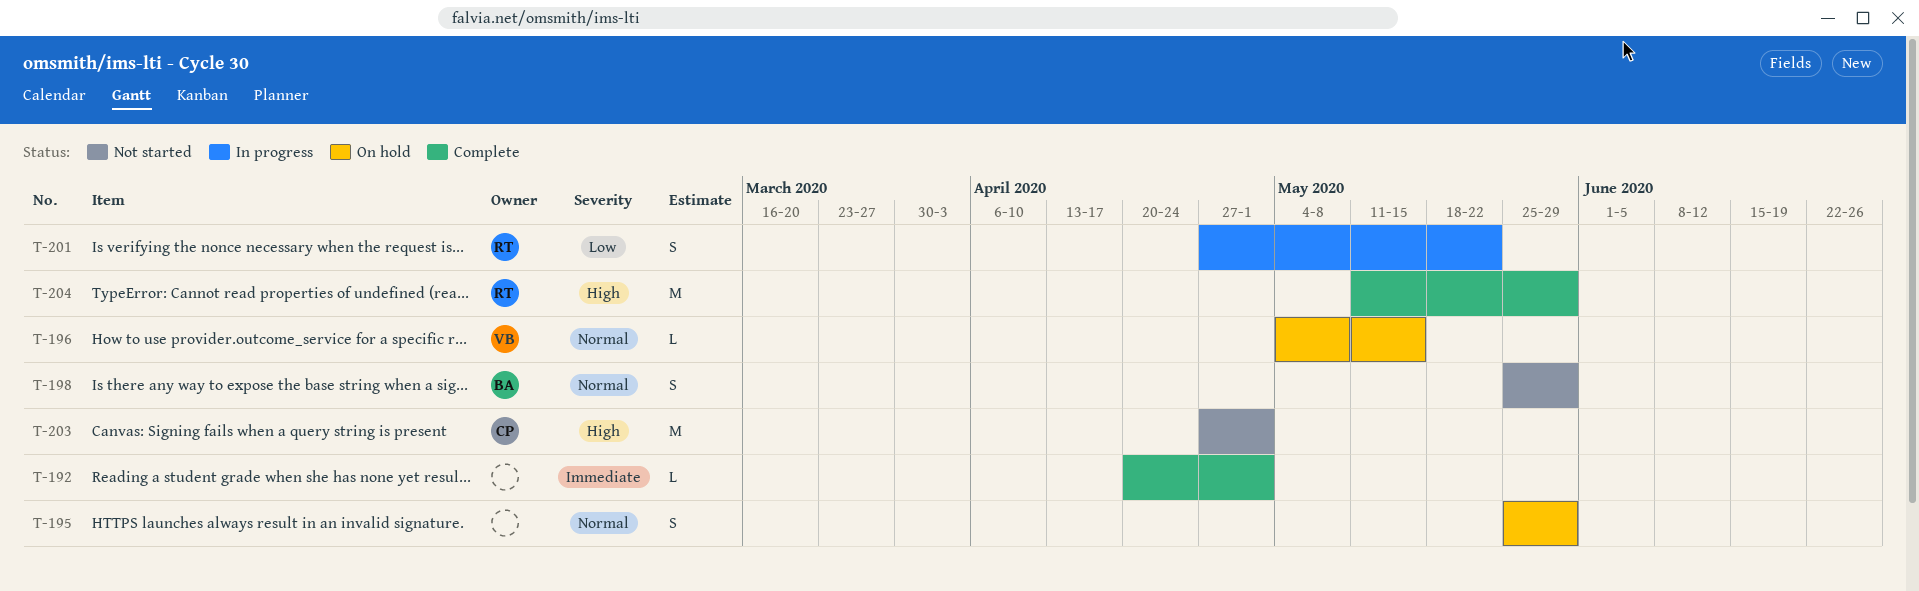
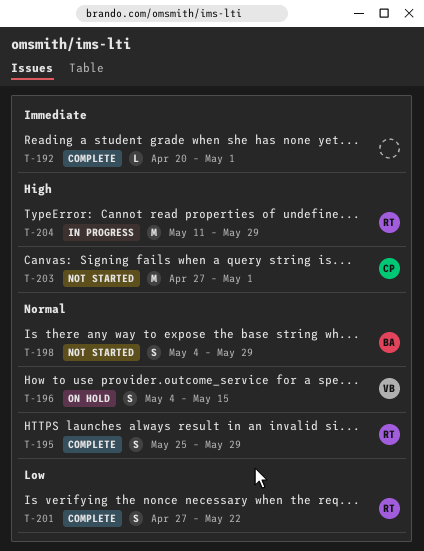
T-195, status: On hold -> Complete
T-195, owner: none -> RT
T-196, estimate: L -> S
T-198, start: May 25 -> May 4
T-201, status: In progress -> Complete
T-204, status: Complete -> In progress

